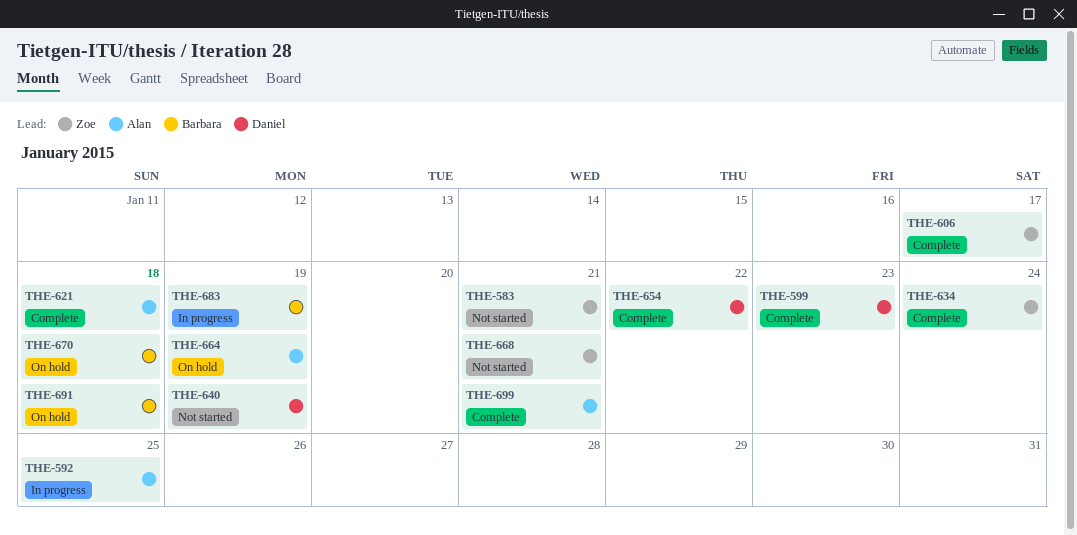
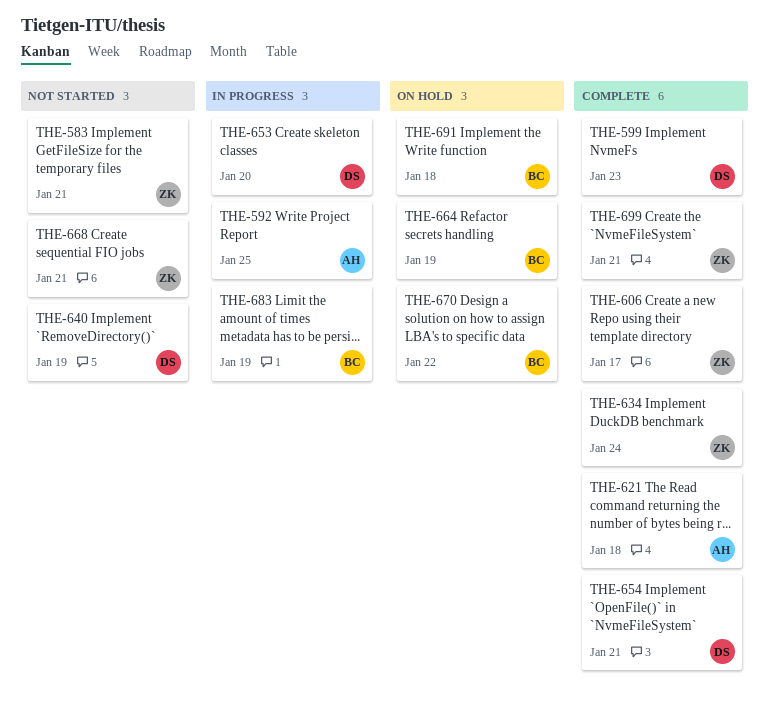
THE-653: none -> present
THE-654, due: Jan 22 -> Jan 21
THE-664, owner: Alan -> Barbara
THE-670, due: Jan 18 -> Jan 22
THE-699, owner: Alan -> Zoe

